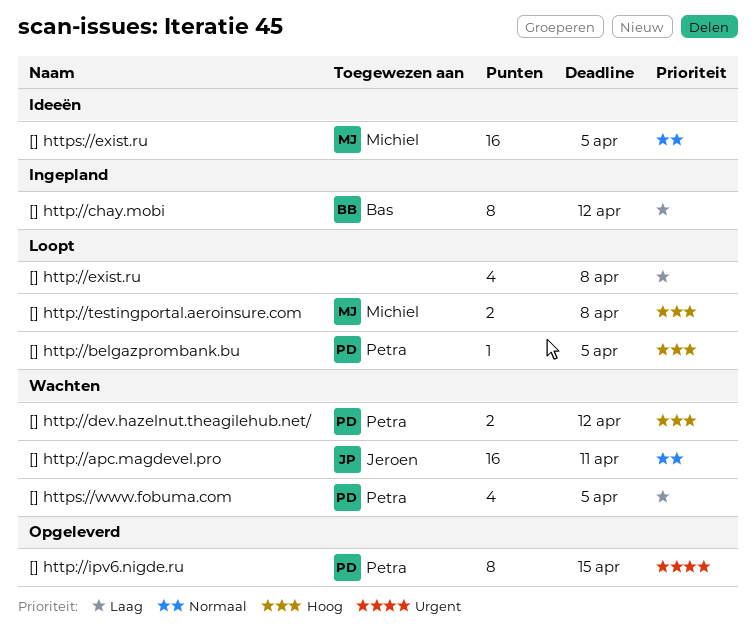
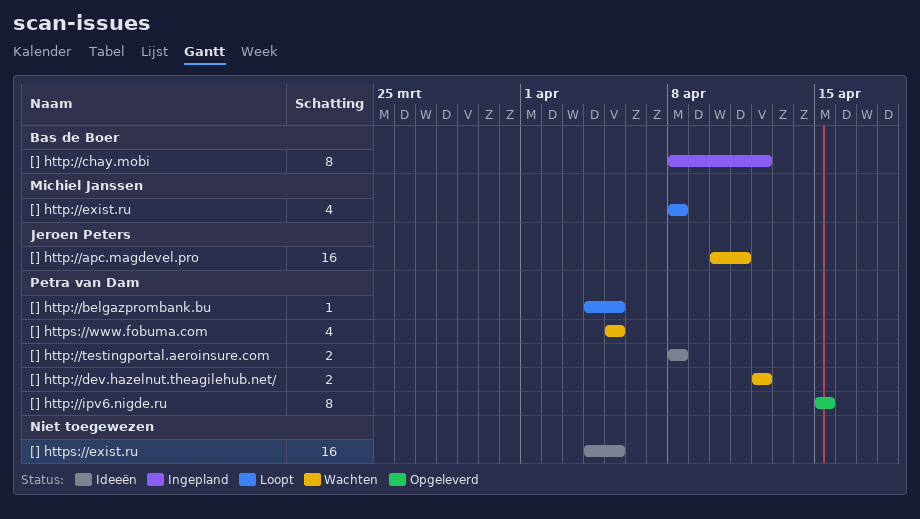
[] http://exist.ru, owner: none -> Michiel Janssen
[] http://testingportal.aeroinsure.com, status: Loopt -> Ideeën
[] http://testingportal.aeroinsure.com, owner: Michiel Janssen -> Petra van Dam
[] https://exist.ru, owner: Michiel Janssen -> none

